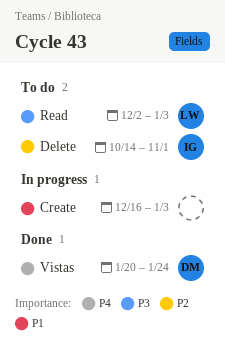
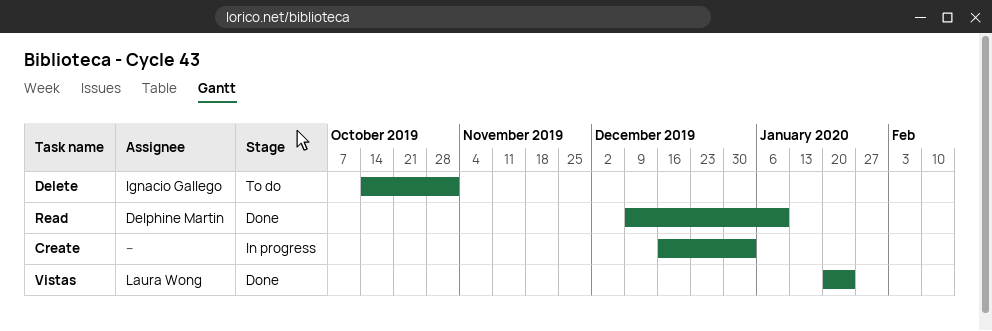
Read, status: To do -> Done
Read, owner: Laura Wong -> Delphine Martin
Read, start: Dec 2 -> Dec 9
Read, due: Jan 3 -> Jan 10
Vistas, owner: Delphine Martin -> Laura Wong

